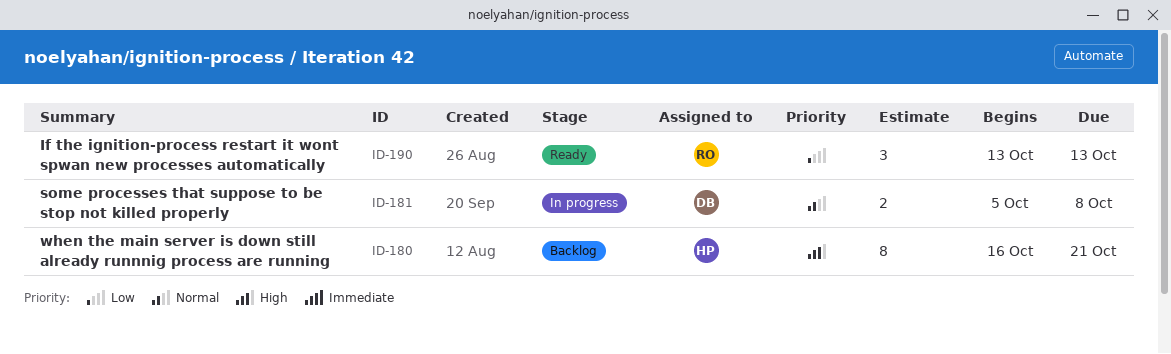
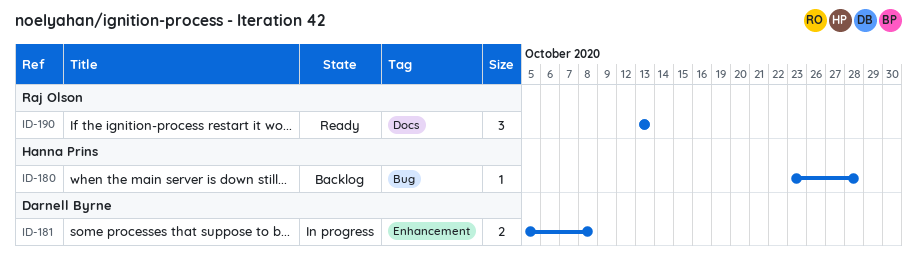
ID-180, estimate: 8 -> 1
ID-180, start: Oct 16 -> Oct 23
ID-180, due: Oct 21 -> Oct 28

